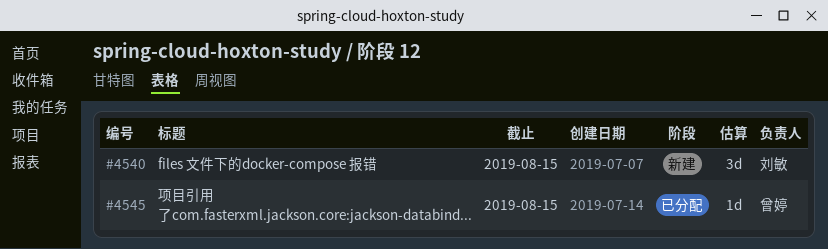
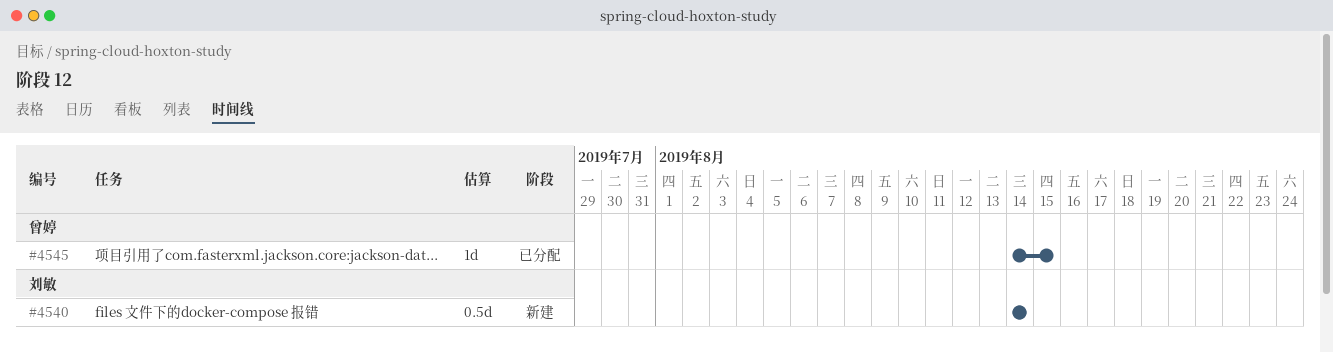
#4540, estimate: 3d -> 0.5d
#4540, due: Aug 15 -> Aug 14

